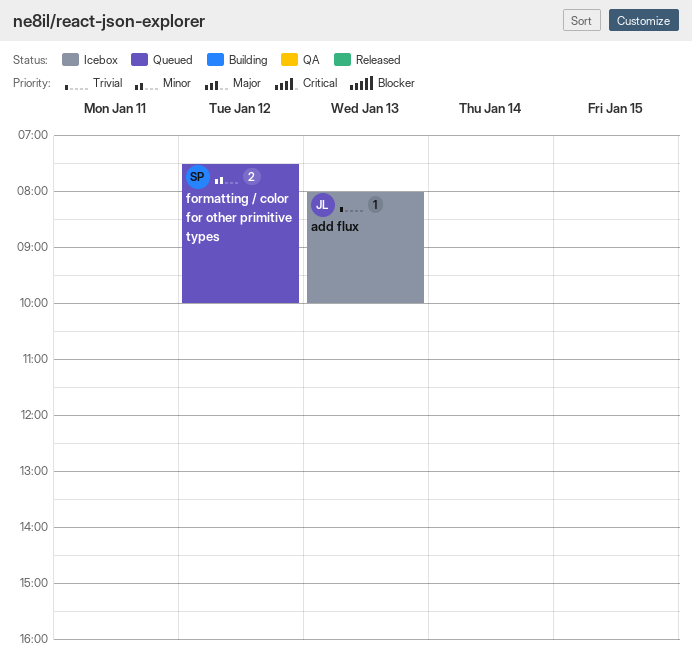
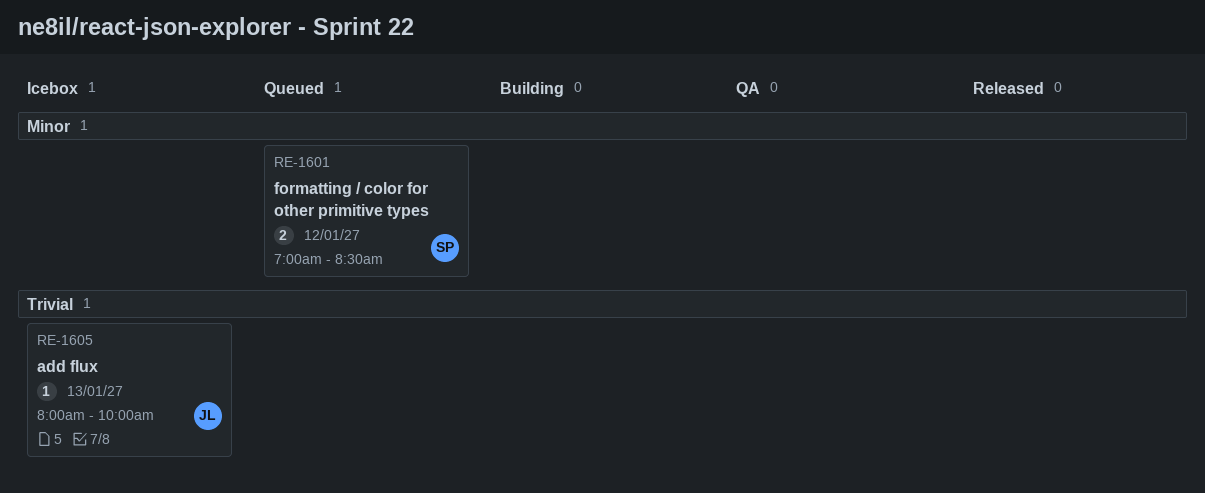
formatting / color for other primitive types, begins: 07:30 -> 07:00
formatting / color for other primitive types, ends: 10:00 -> 08:30

